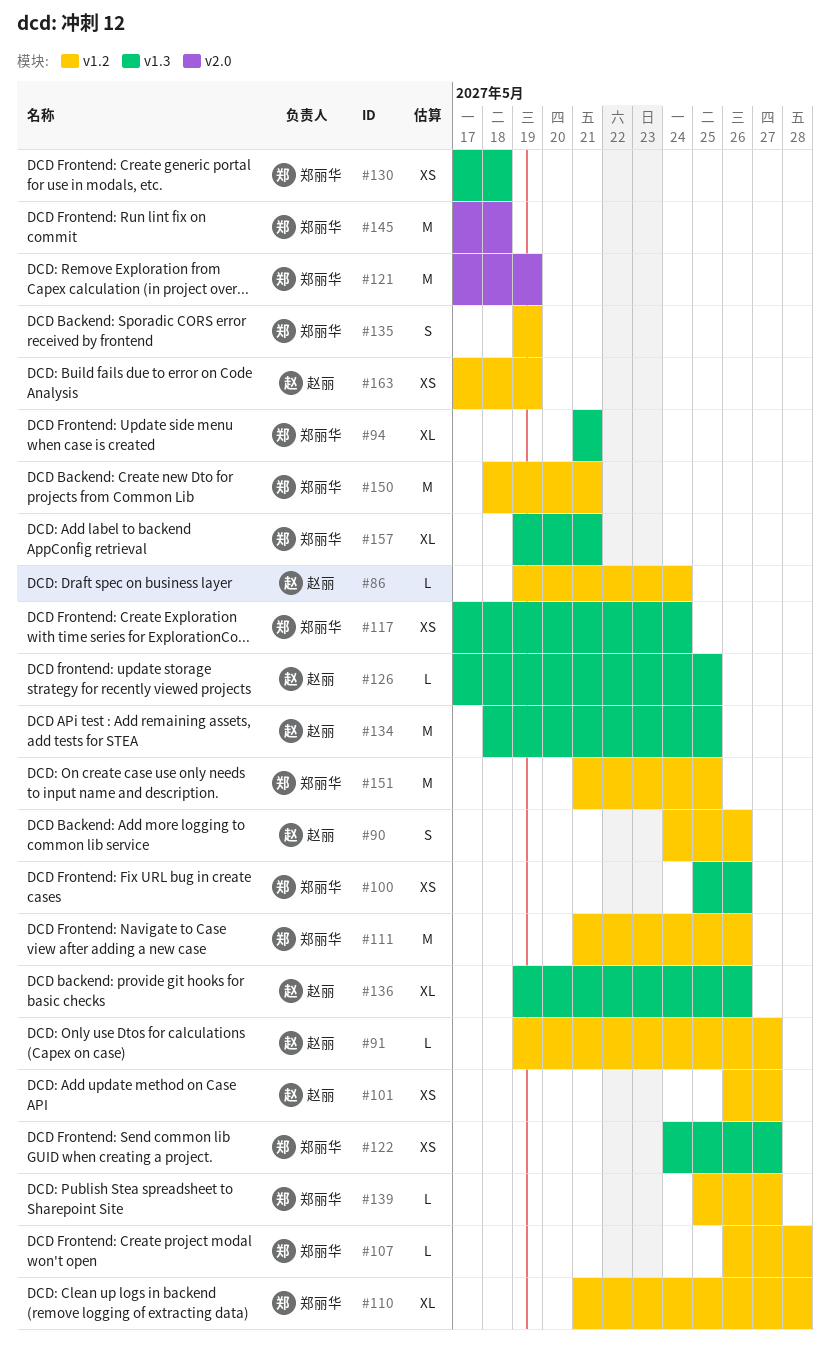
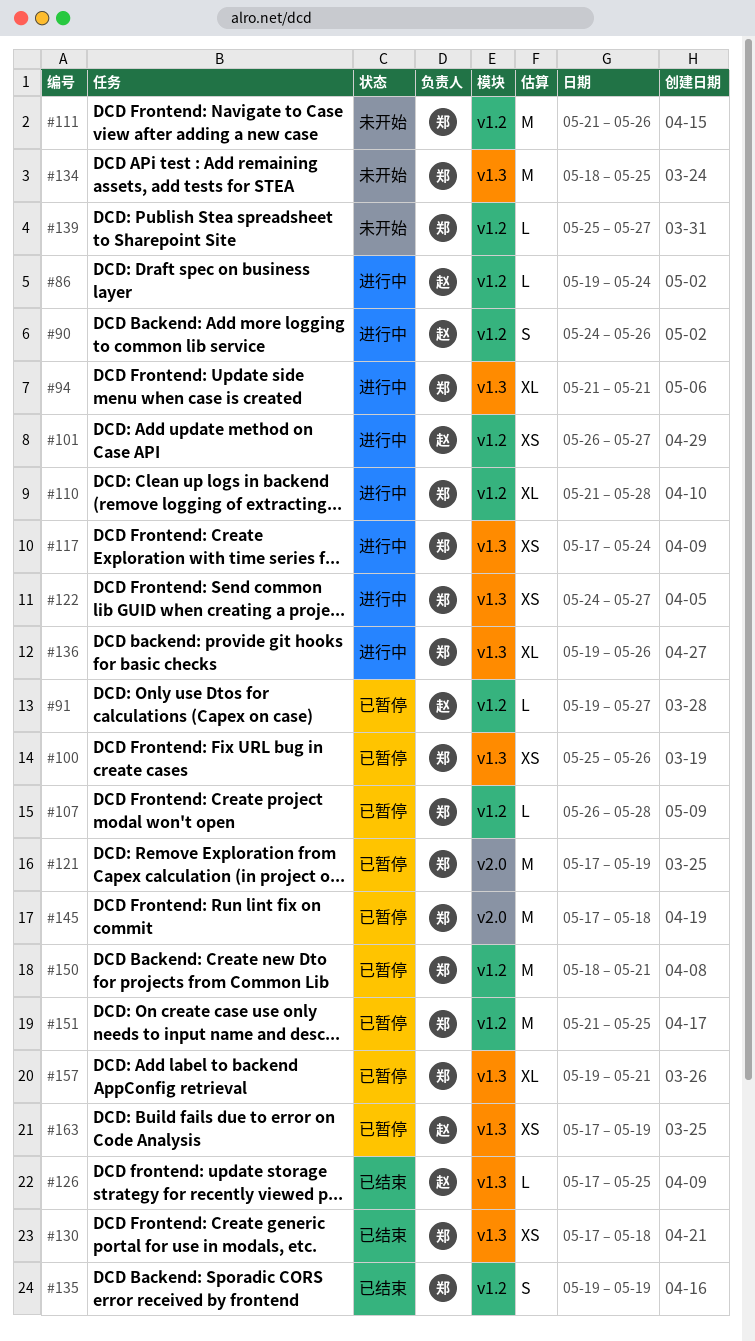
#134, owner: 赵丽 -> 郑丽华
#136, owner: 赵丽 -> 郑丽华
#163, label: v1.2 -> v1.3

